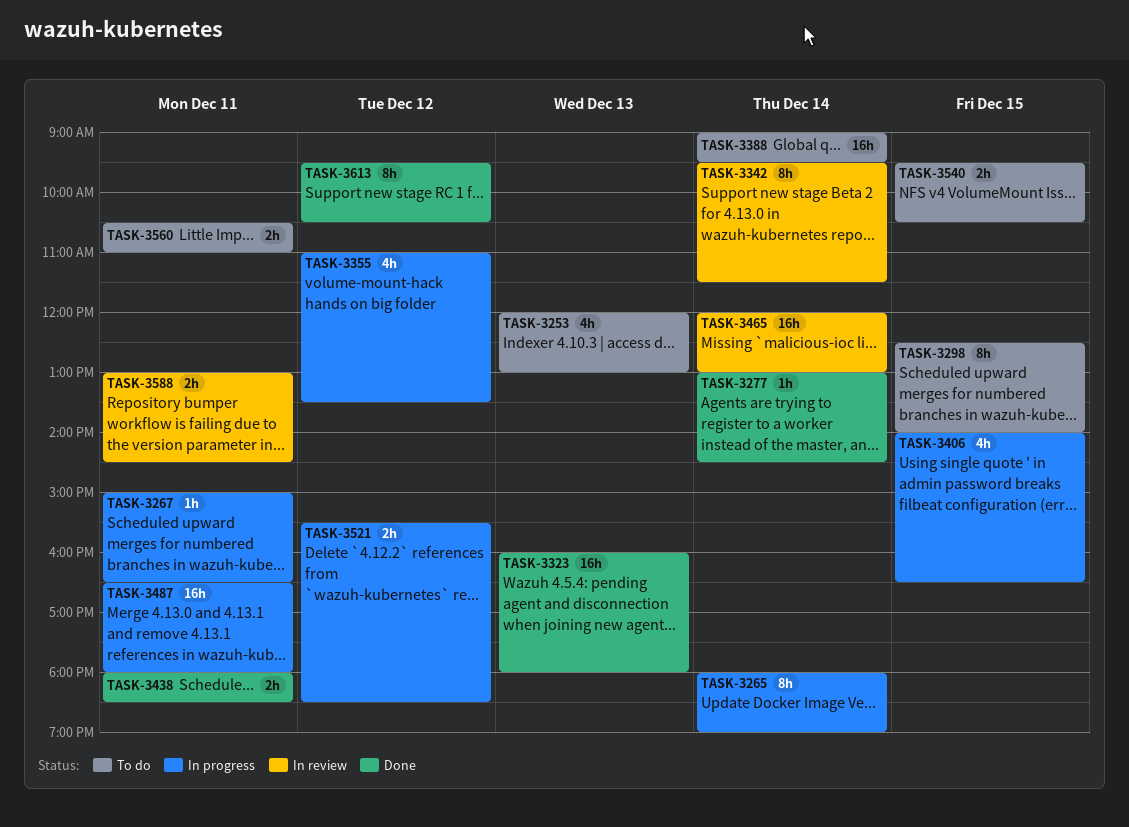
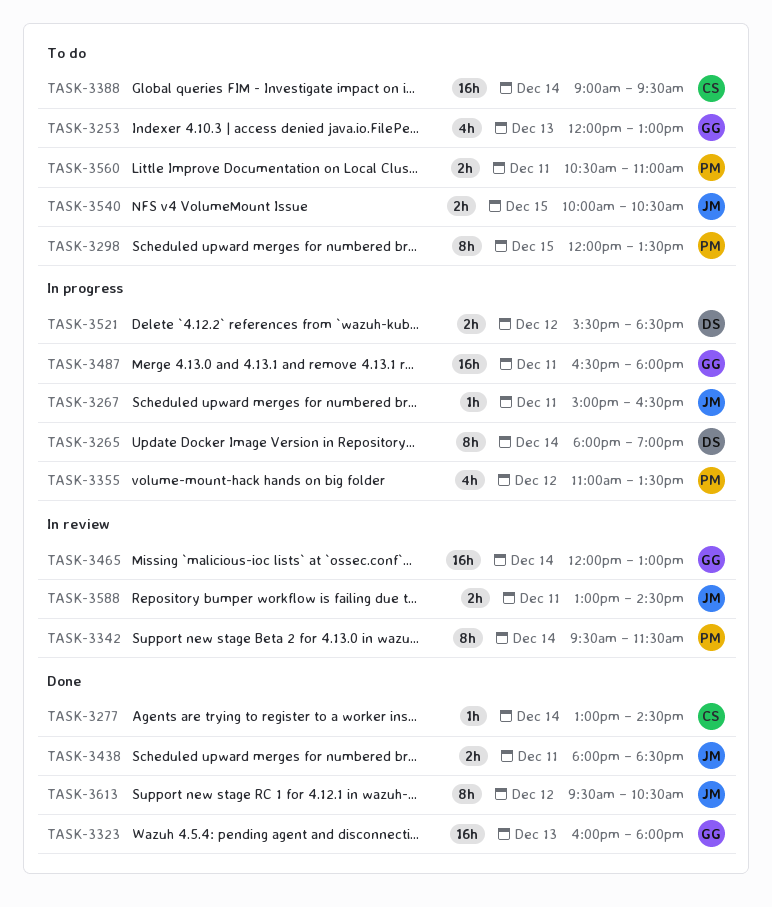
TASK-3298, begins: 12:30 -> 12:00
TASK-3298, ends: 14:00 -> 13:30
TASK-3406: present -> none
TASK-3540, begins: 09:30 -> 10:00

